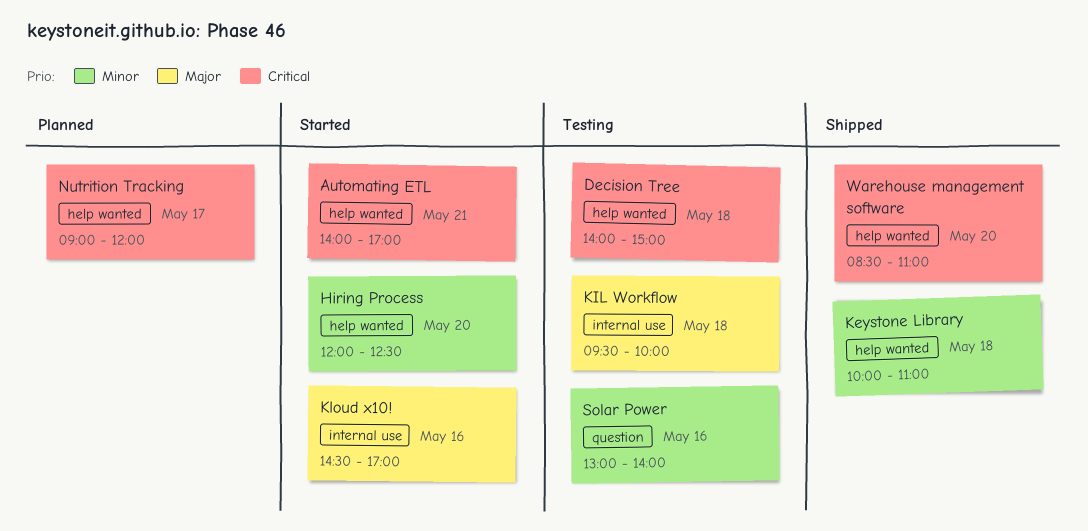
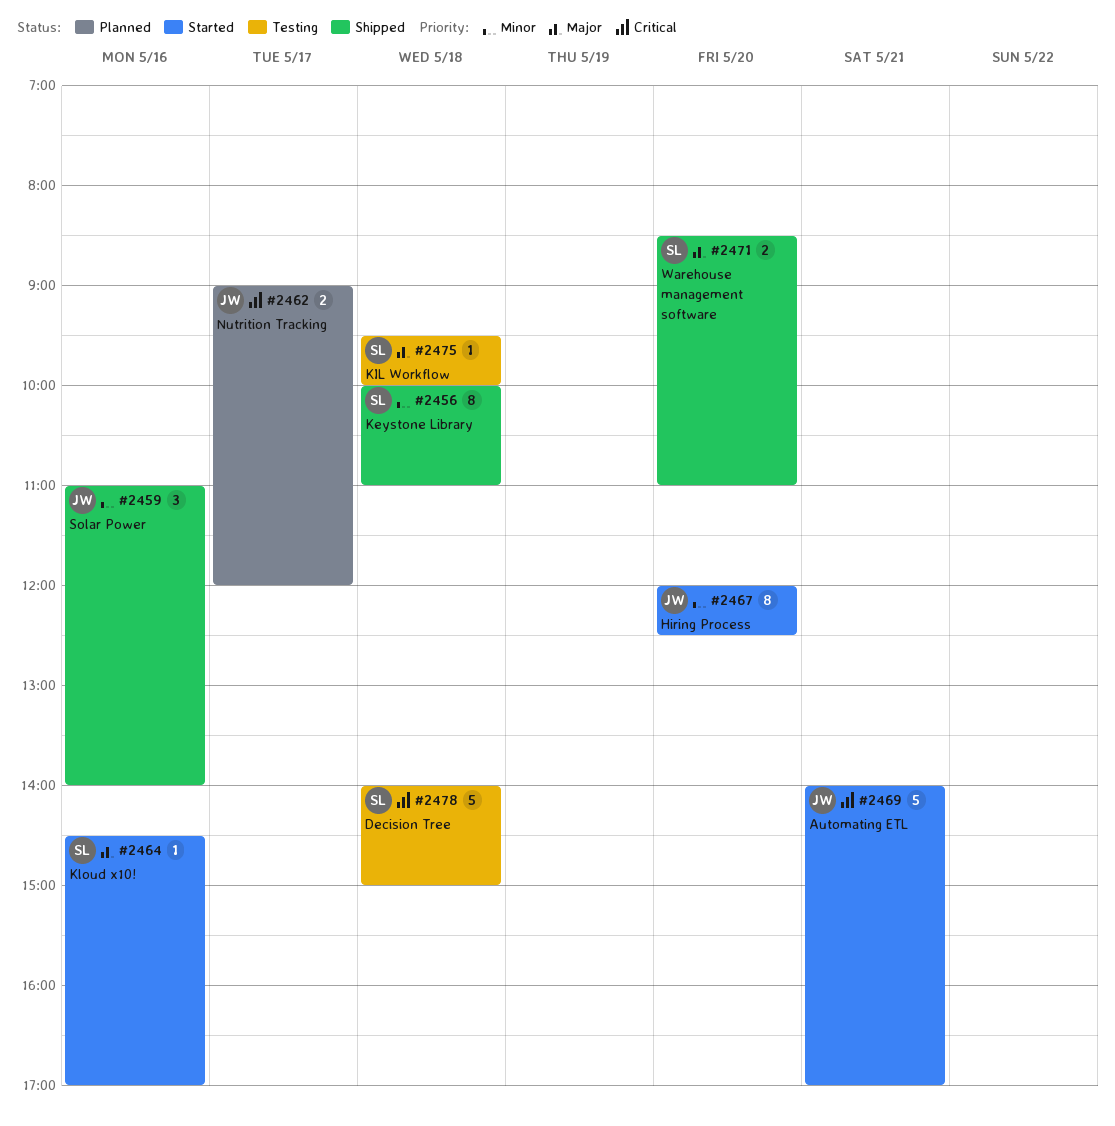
Solar Power, status: Testing -> Shipped
Solar Power, begins: 13:00 -> 11:00
Warehouse management software, priority: Critical -> Major

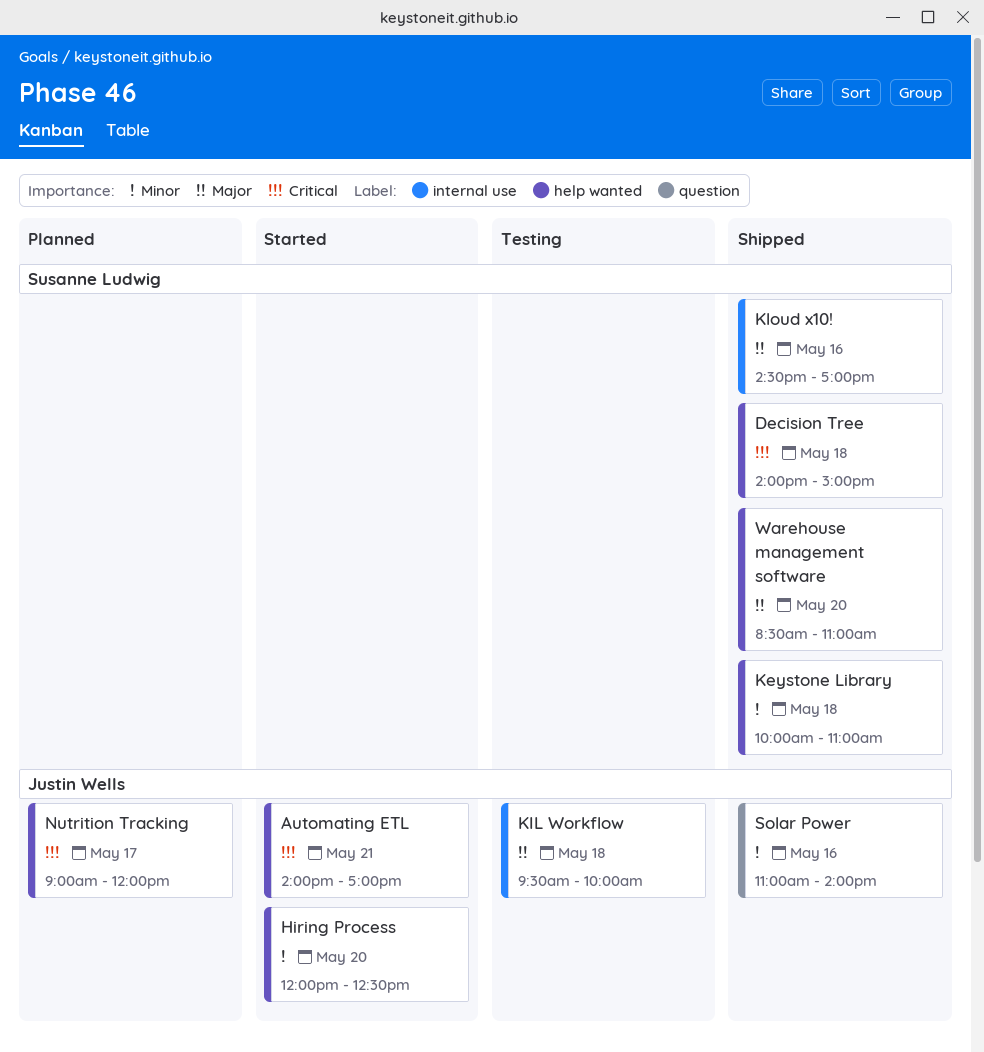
Decision Tree, status: Testing -> Shipped
KIL Workflow, owner: Susanne Ludwig -> Justin Wells
Kloud x10!, status: Started -> Shipped

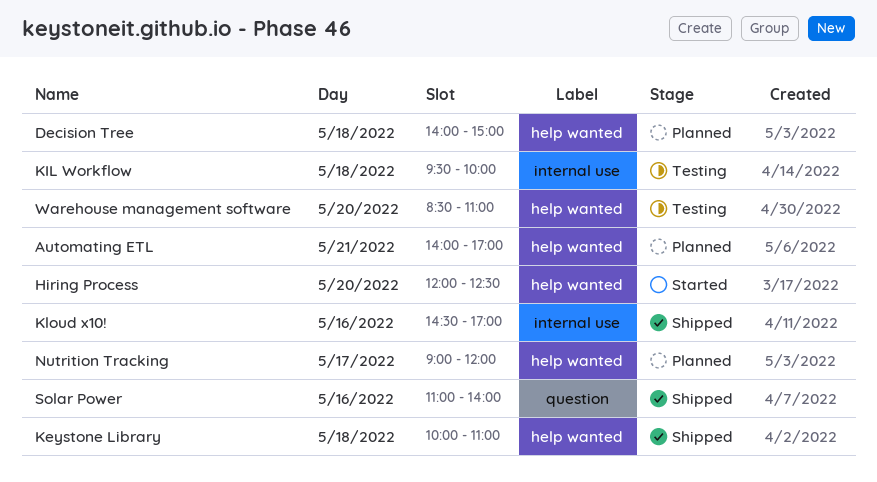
Automating ETL, status: Started -> Planned
Decision Tree, status: Shipped -> Planned
Warehouse management software, status: Shipped -> Testing

